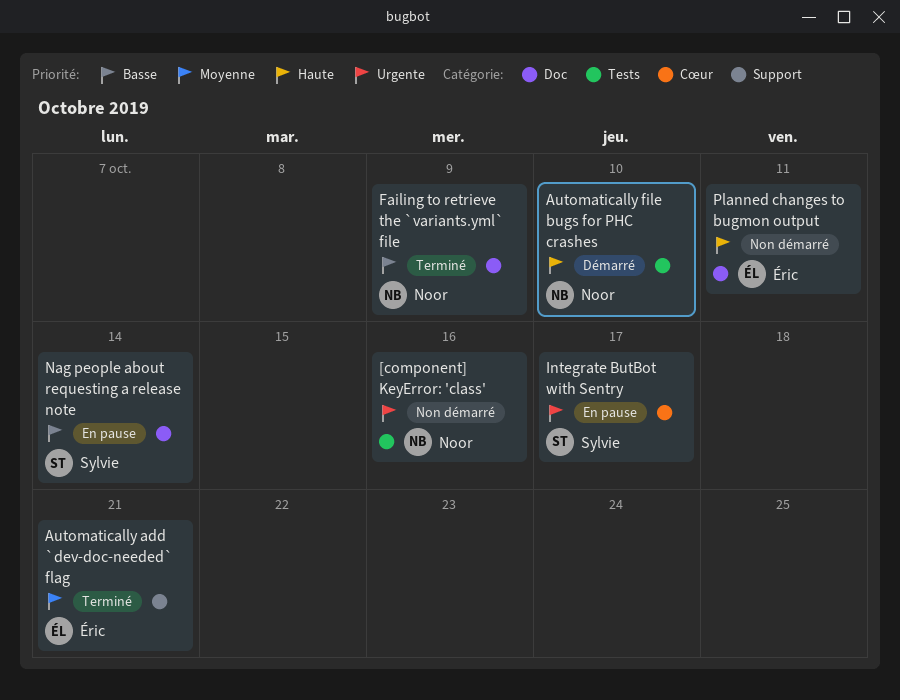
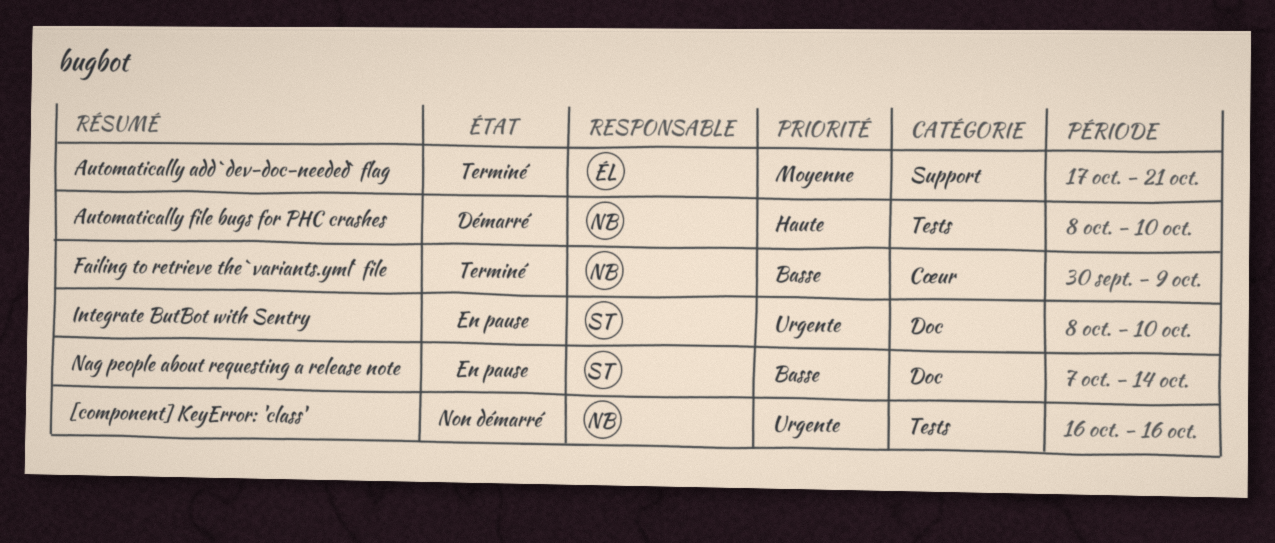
Failing to retrieve the `variants.yml` file, label: Doc -> Cœur
Integrate ButBot with Sentry, label: Cœur -> Doc
Integrate ButBot with Sentry, due: Oct 17 -> Oct 10
Planned changes to bugmon output: present -> none

